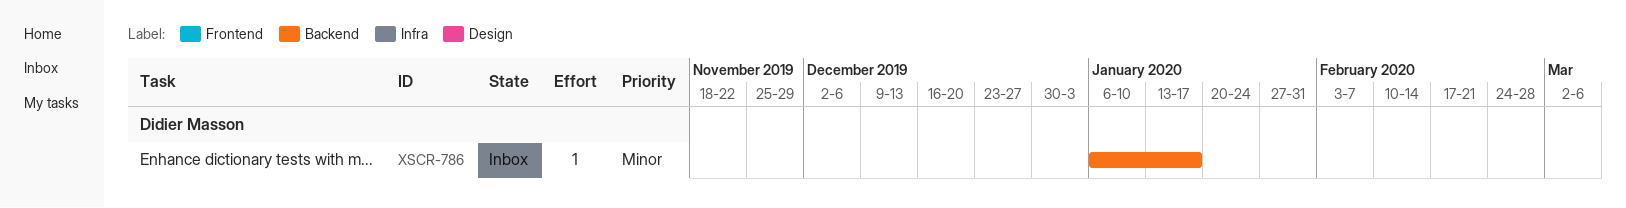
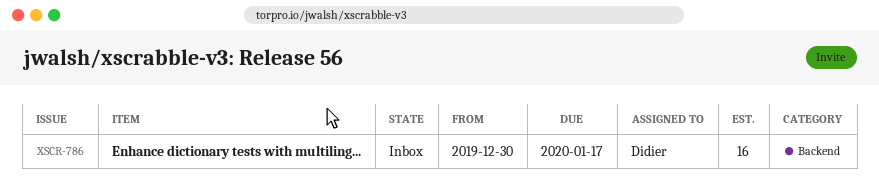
XSCR-786, estimate: 1 -> 16
XSCR-786, start: Jan 6 -> Dec 30

